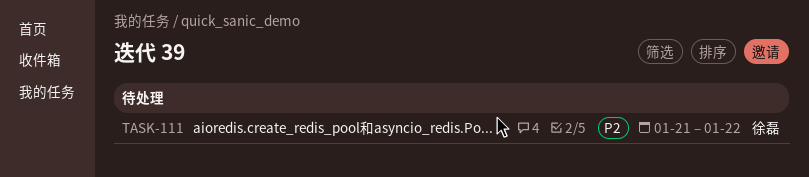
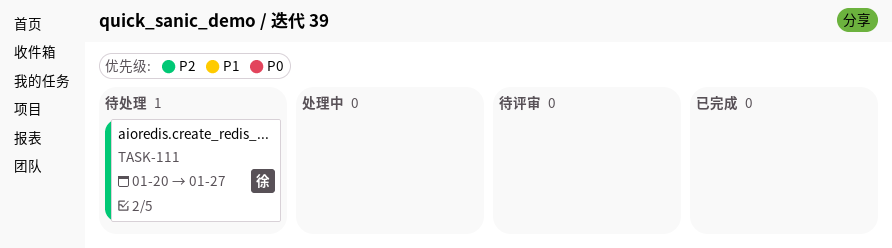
TASK-111, start: Jan 21 -> Jan 20
TASK-111, due: Jan 22 -> Jan 27

